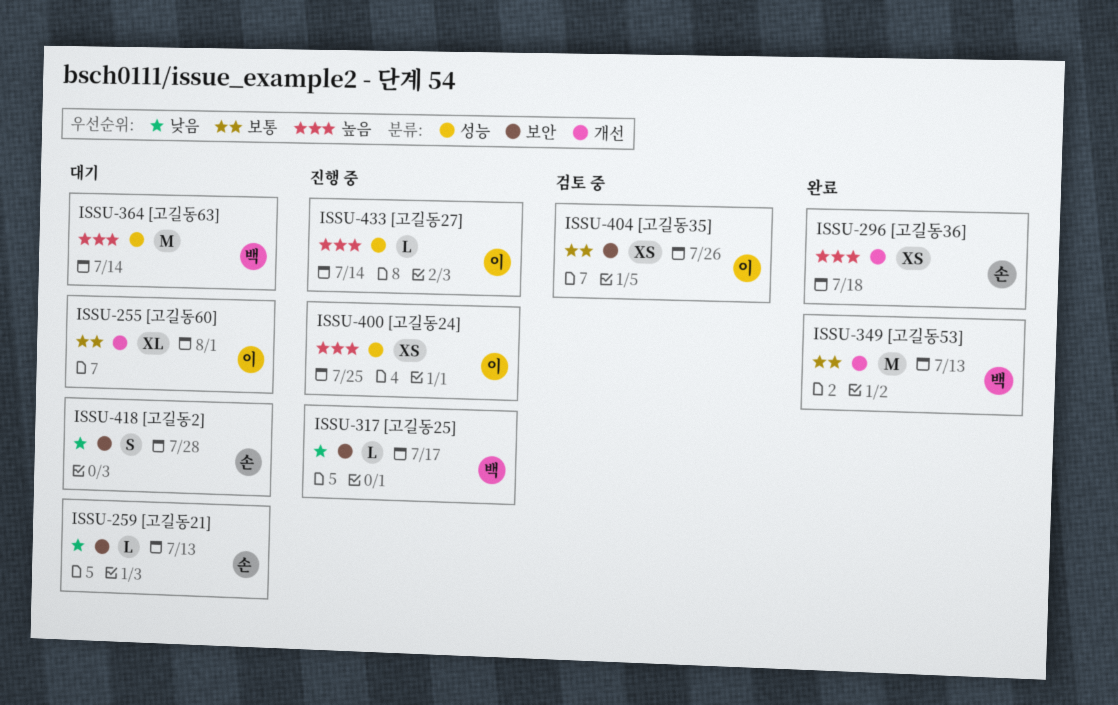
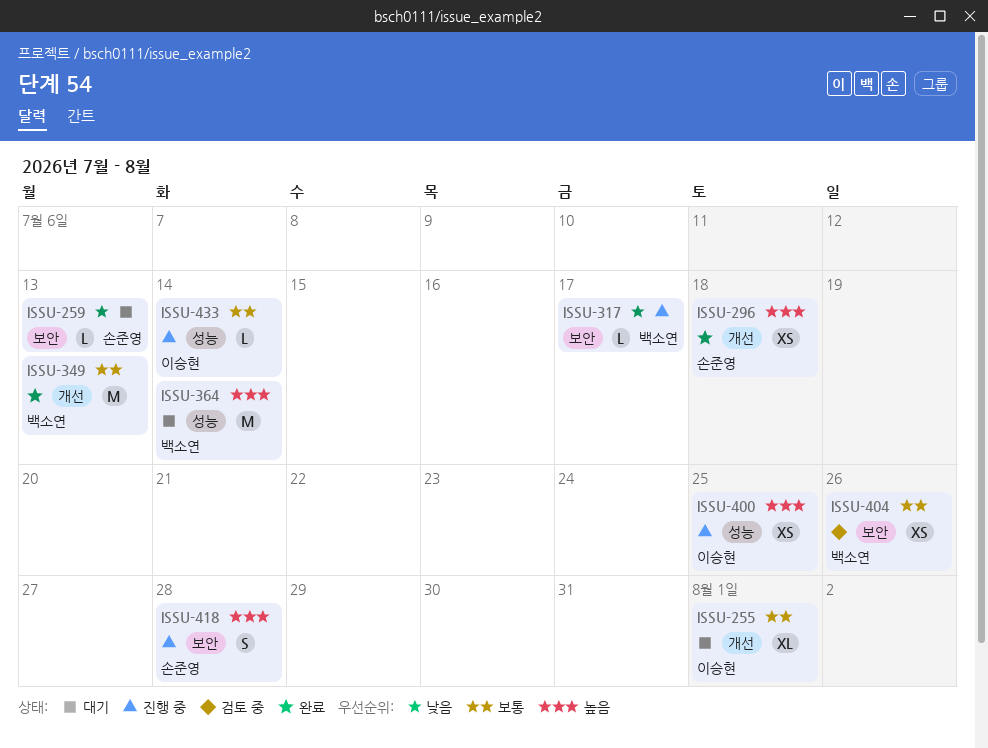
ISSU-404, owner: 이승현 -> 백소연
ISSU-418, status: 대기 -> 진행 중
ISSU-418, priority: 낮음 -> 높음
ISSU-433, priority: 높음 -> 보통

